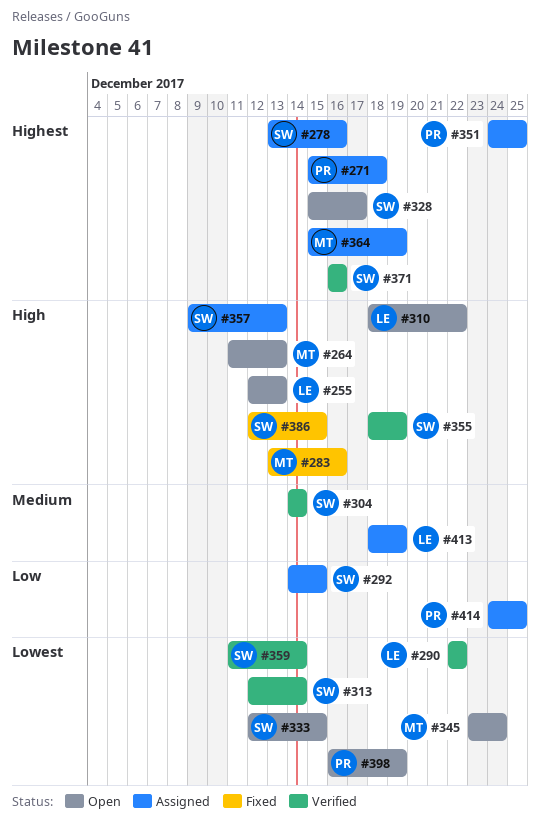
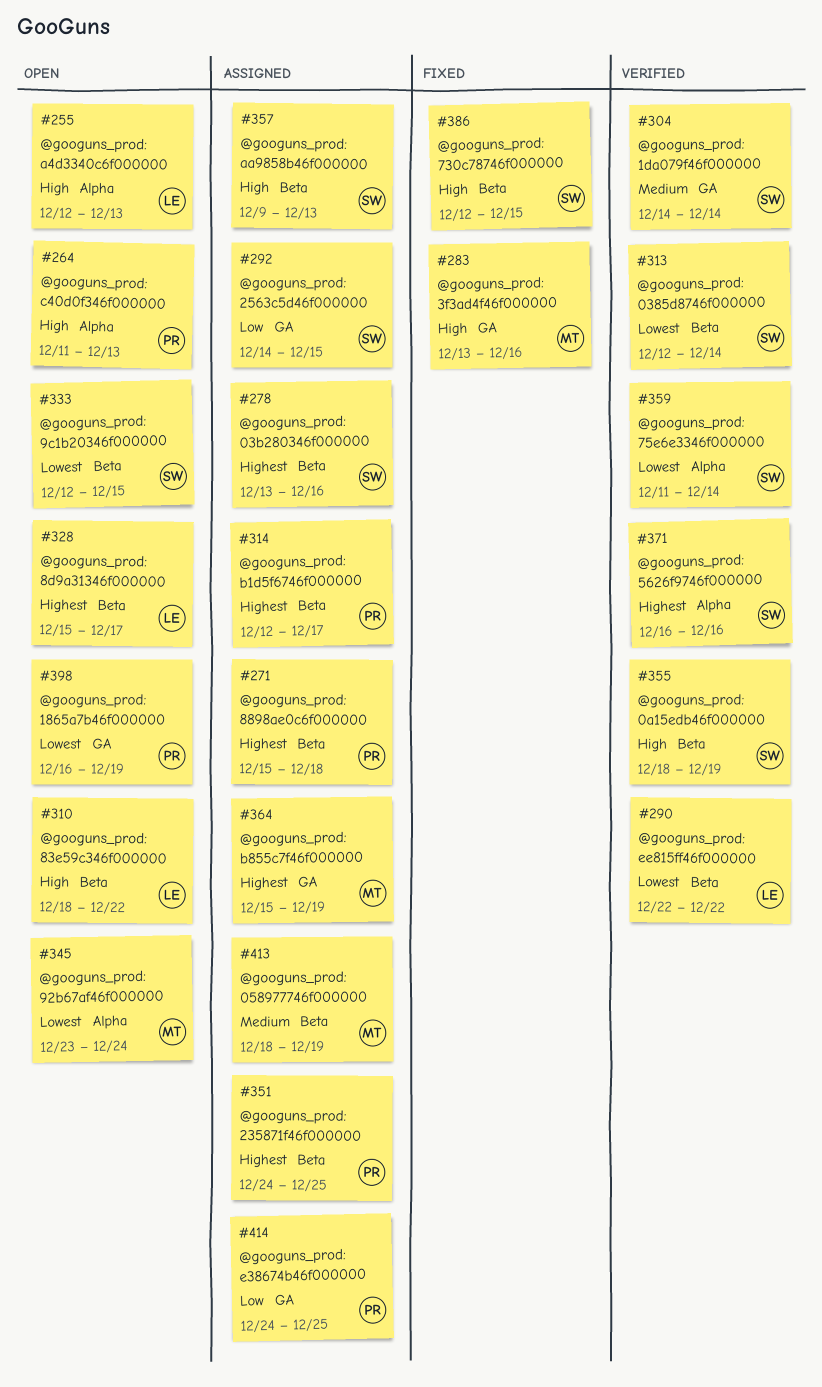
#264, owner: MT -> PR
#314: none -> present
#328, owner: SW -> LE
#413, owner: LE -> MT

